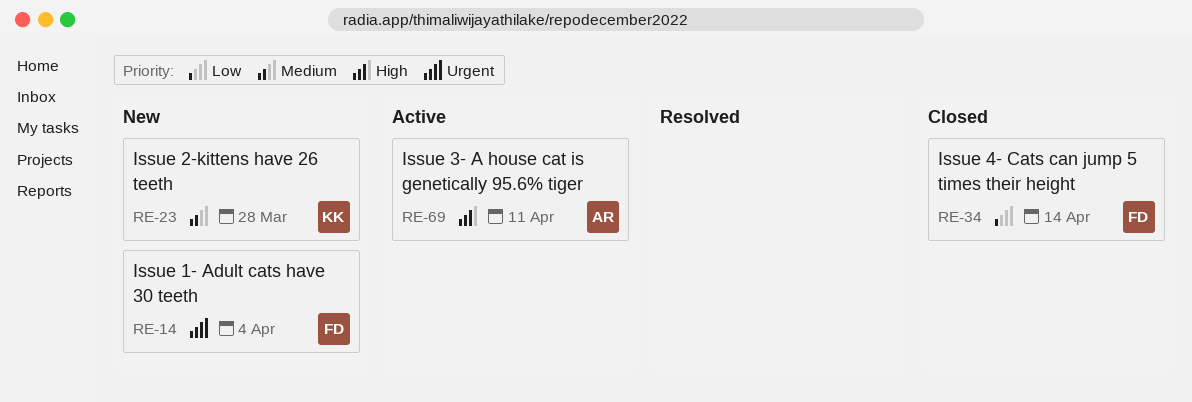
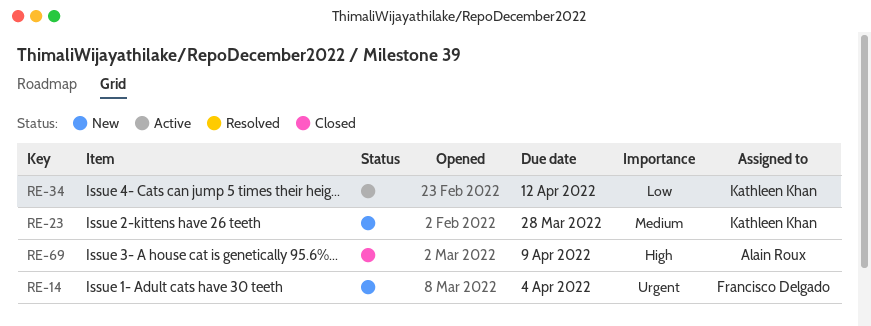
RE-34, status: Closed -> Active
RE-34, owner: Francisco Delgado -> Kathleen Khan
RE-34, due: Apr 14 -> Apr 12
RE-69, status: Active -> Closed
RE-69, due: Apr 11 -> Apr 9

